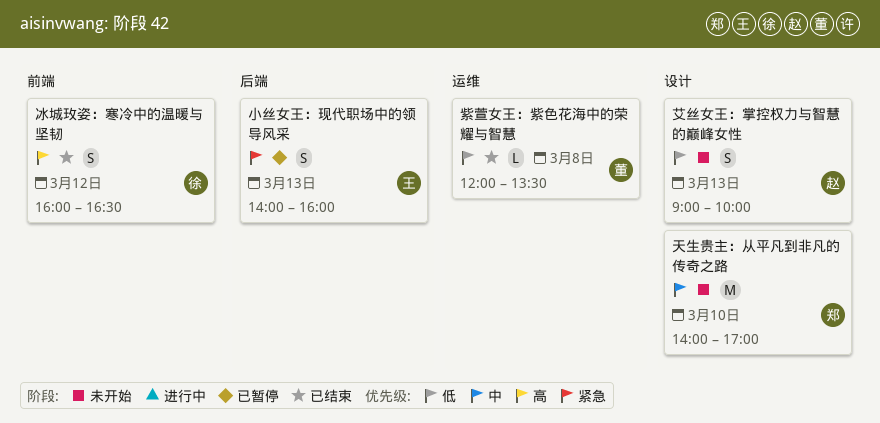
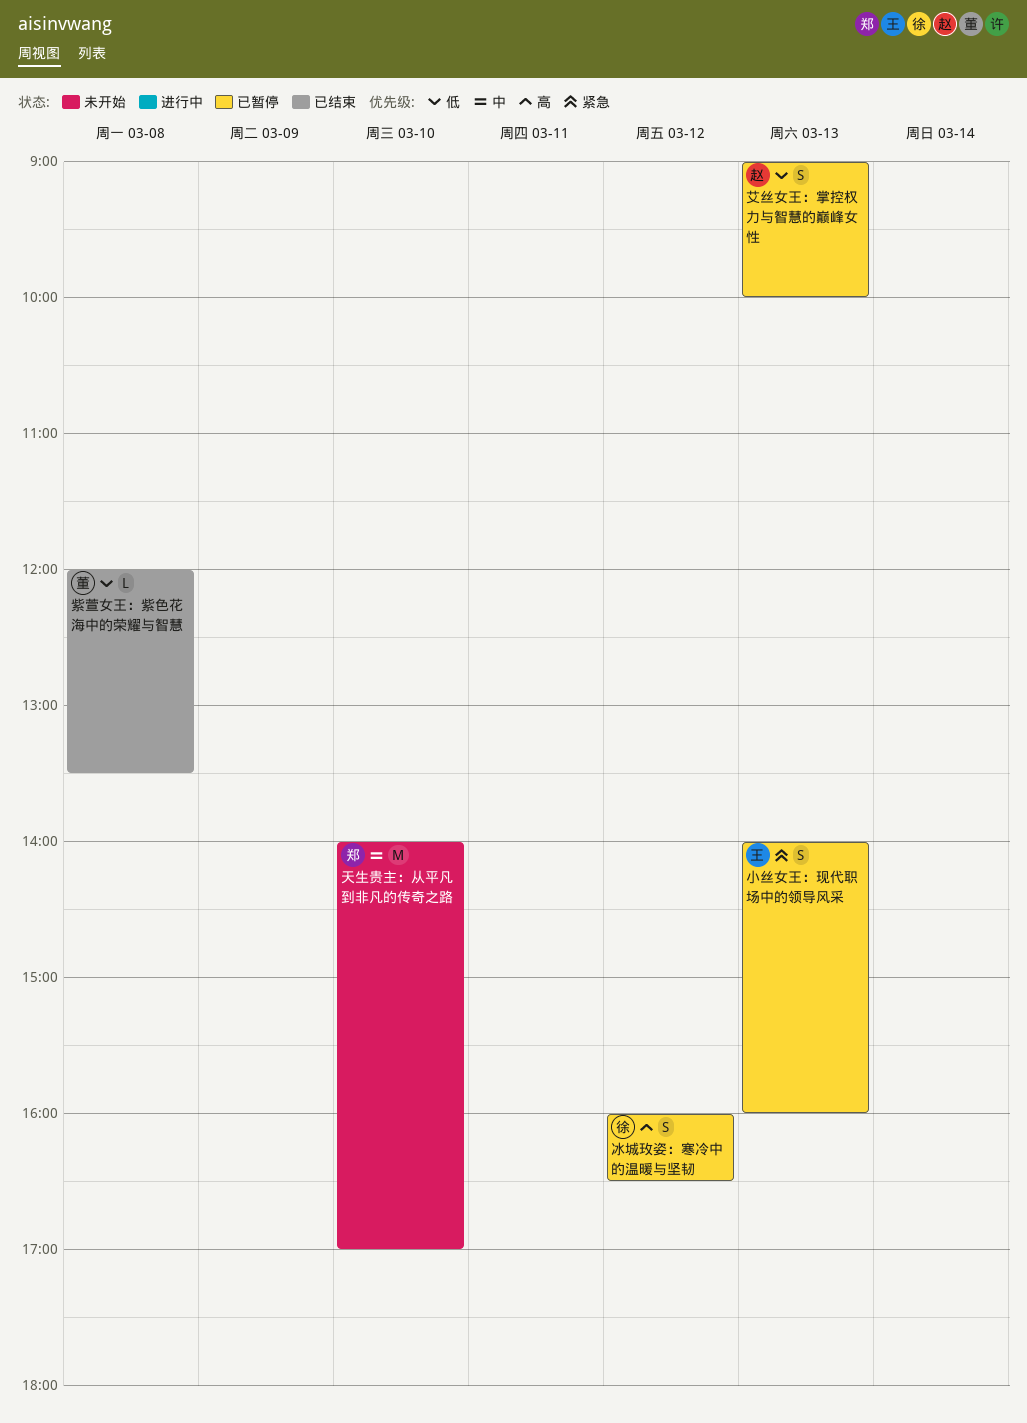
冰城玫姿：寒冷中的温暖与坚韧, status: 已结束 -> 已暂停
艾丝女王：掌控权力与智慧的巅峰女性, status: 未开始 -> 已暂停

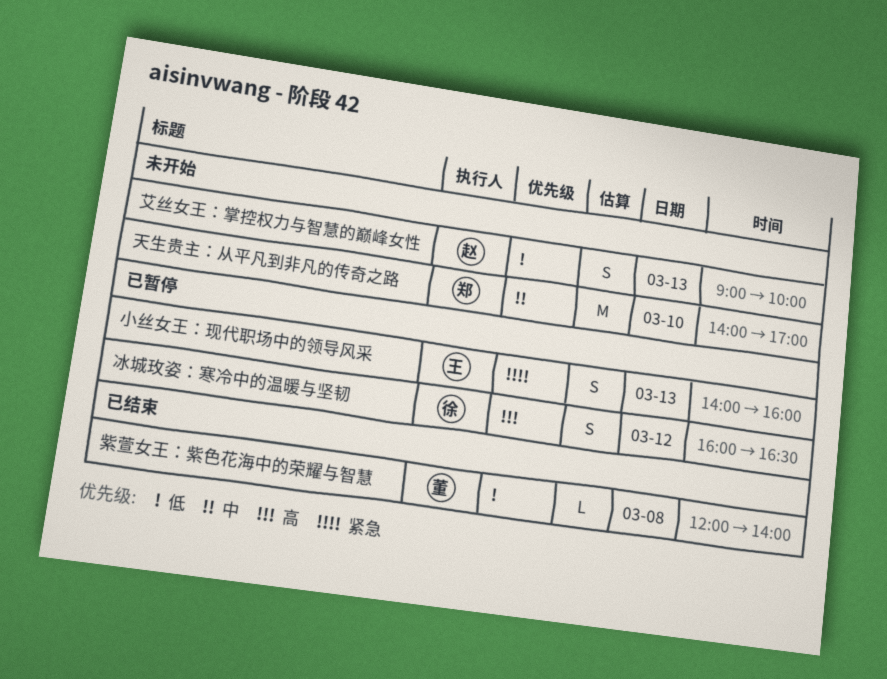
紫萱女王：紫色花海中的荣耀与智慧, ends: 13:30 -> 14:00
艾丝女王：掌控权力与智慧的巅峰女性, status: 已暂停 -> 未开始

